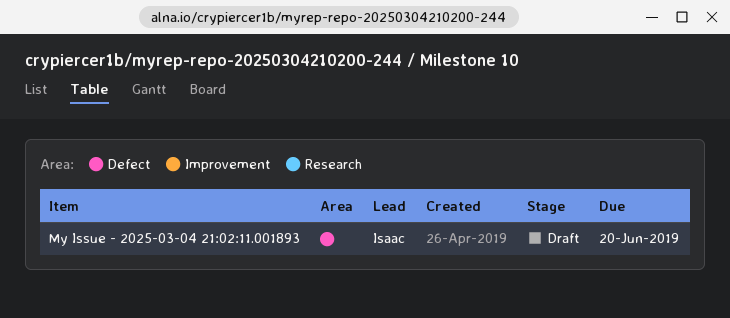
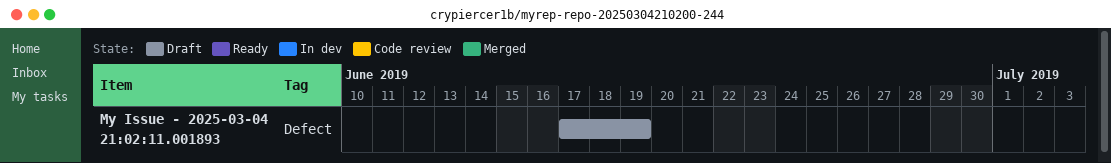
My Issue - 2025-03-04 21:02:11.001893, due: Jun 20 -> Jun 19

